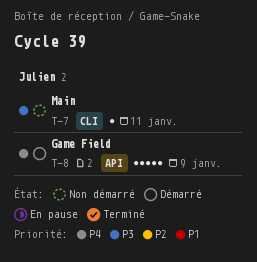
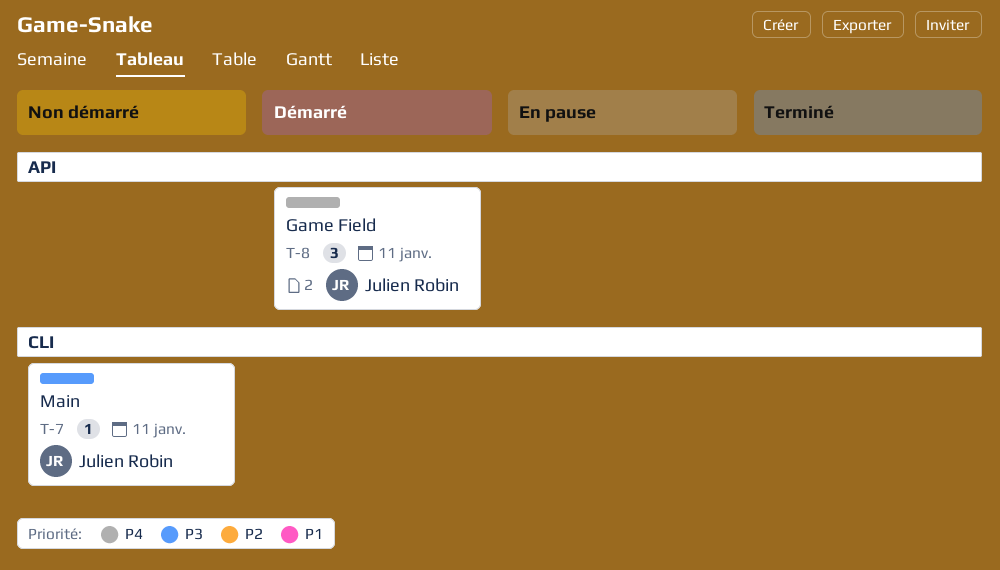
T-8, estimate: 5 -> 3
T-8, due: Jan 9 -> Jan 11

